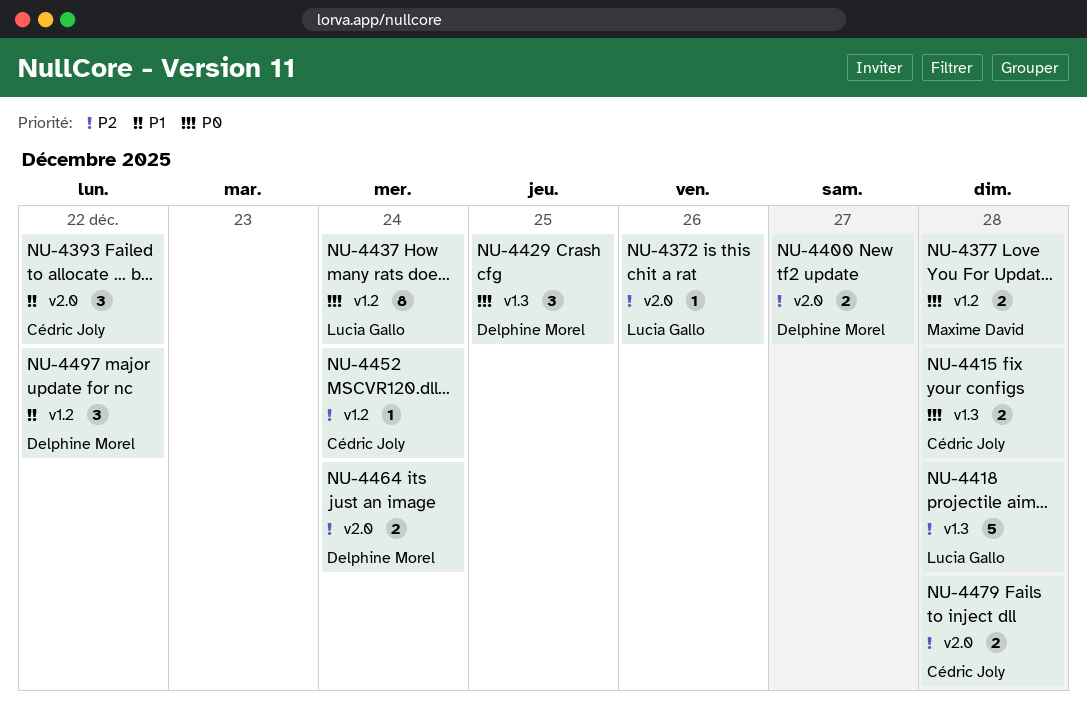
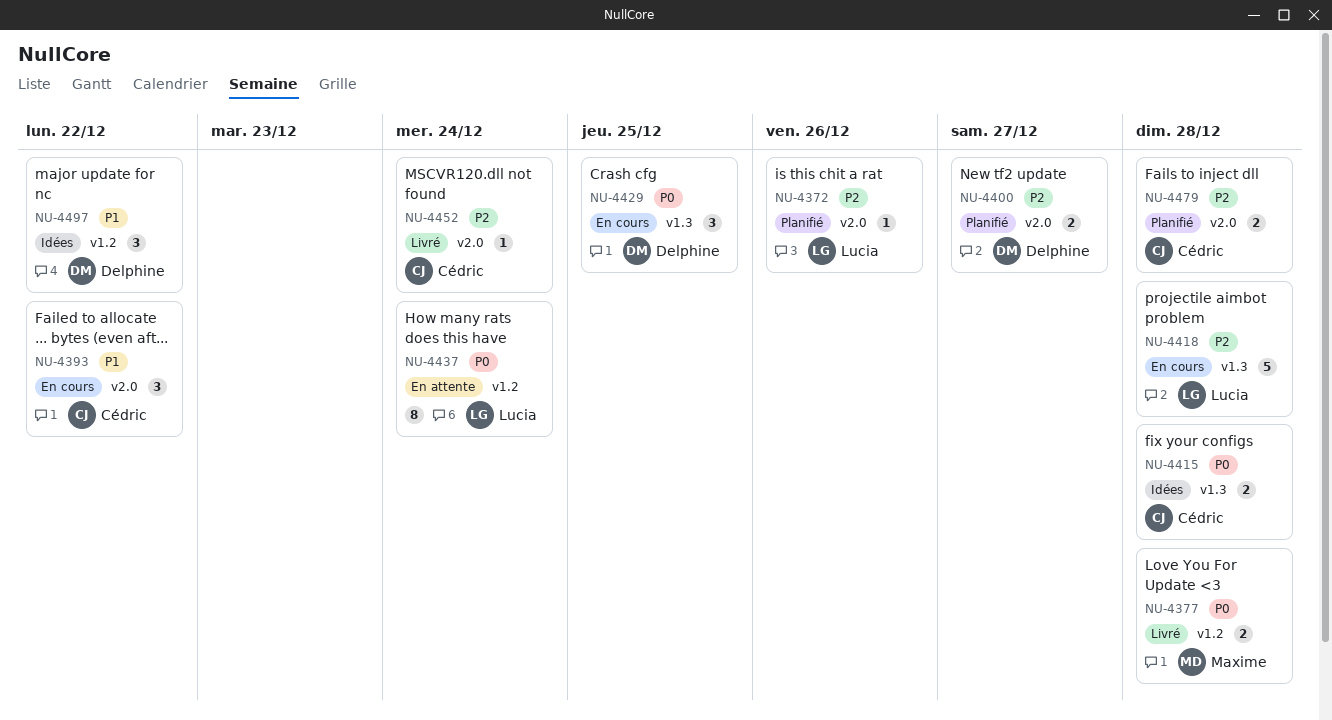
NU-4452, label: v1.2 -> v2.0
NU-4464: present -> none

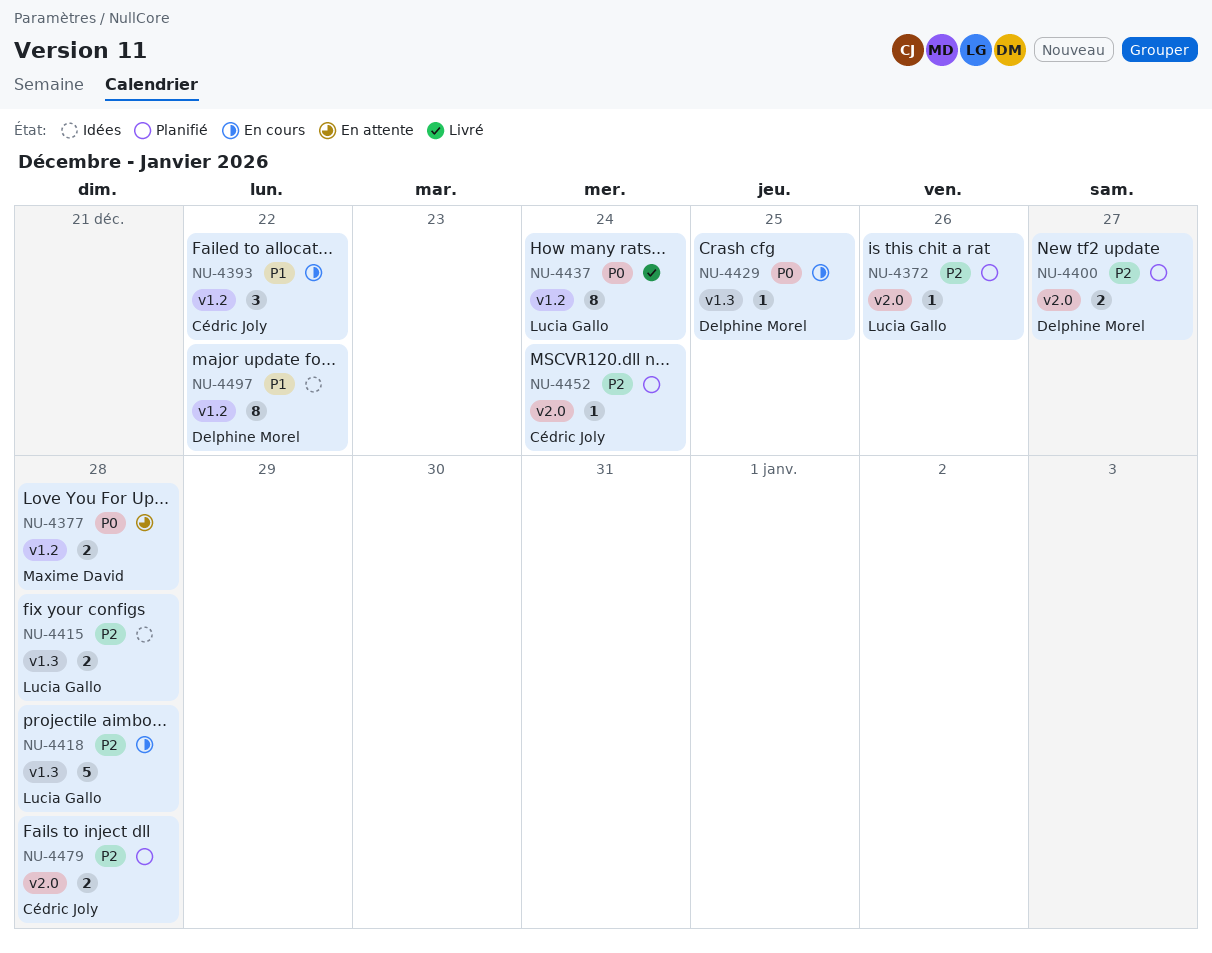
NU-4377, status: Livré -> En attente
NU-4393, label: v2.0 -> v1.2
NU-4415, owner: Cédric Joly -> Lucia Gallo
NU-4415, priority: P0 -> P2
NU-4429, estimate: 3 -> 1
NU-4437, status: En attente -> Livré
NU-4452, status: Livré -> Planifié
NU-4497, estimate: 3 -> 8

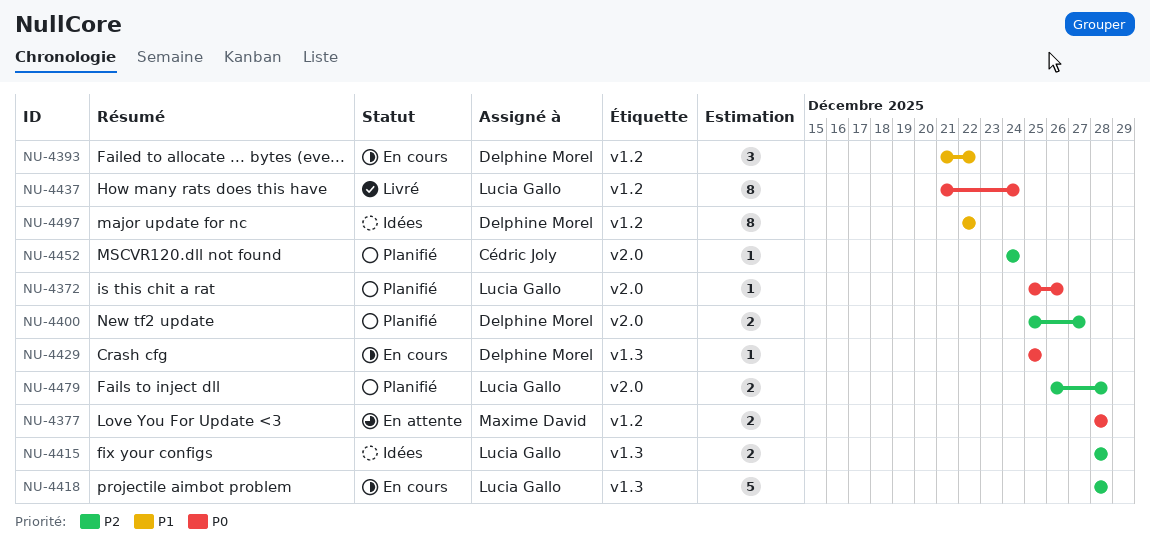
NU-4372, priority: P2 -> P0
NU-4393, owner: Cédric Joly -> Delphine Morel
NU-4479, owner: Cédric Joly -> Lucia Gallo

